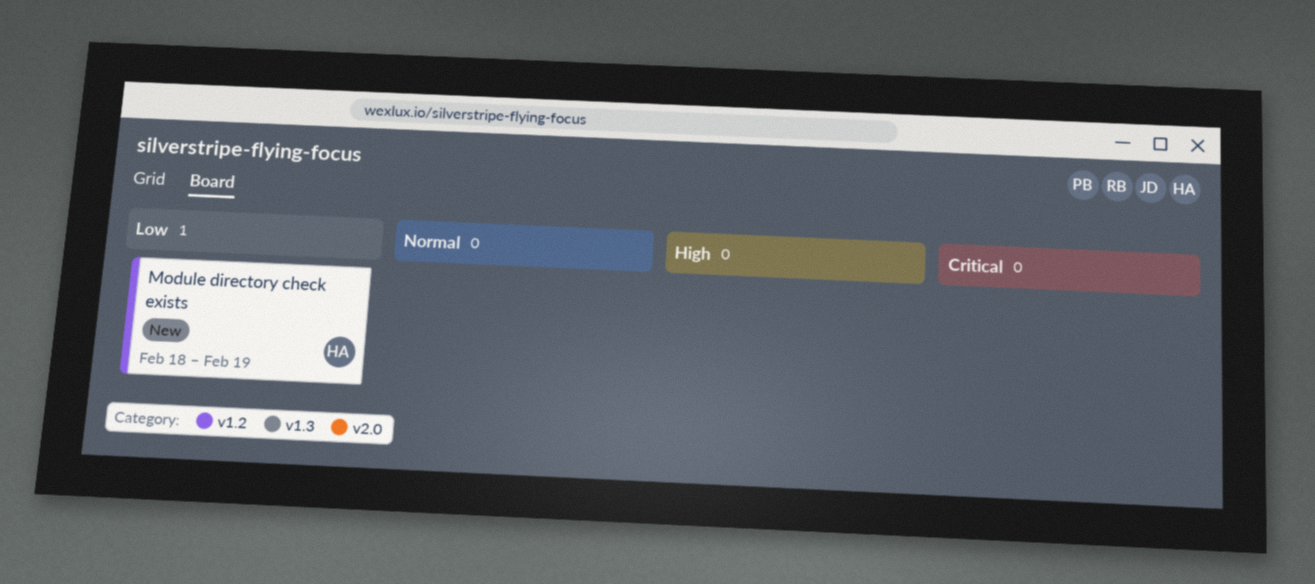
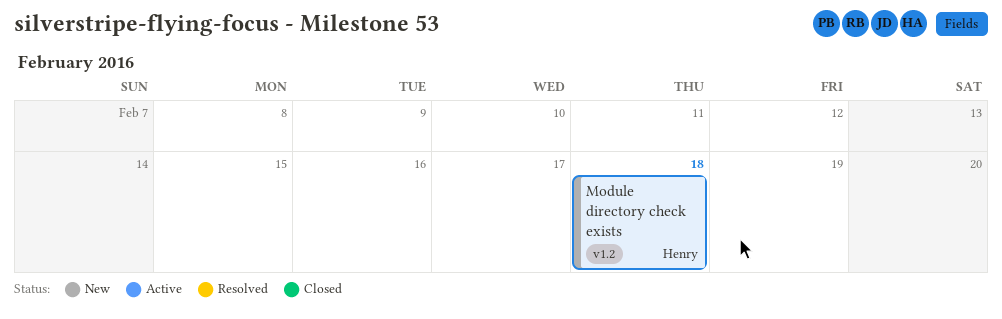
Module directory check exists, due: Feb 19 -> Feb 18

